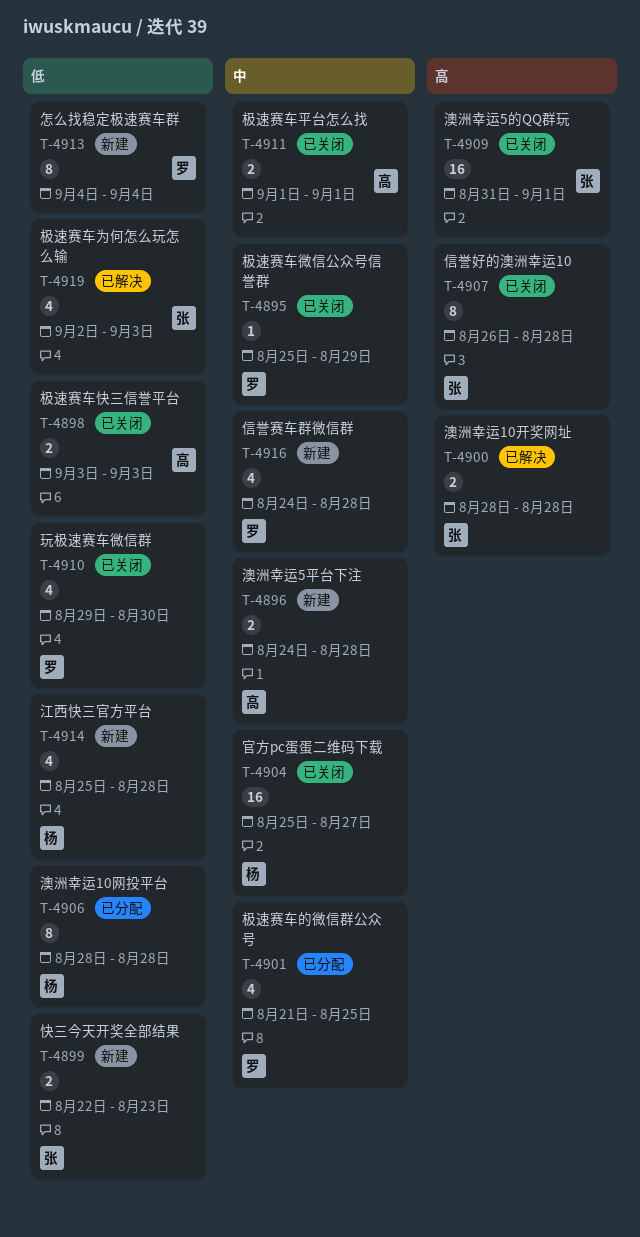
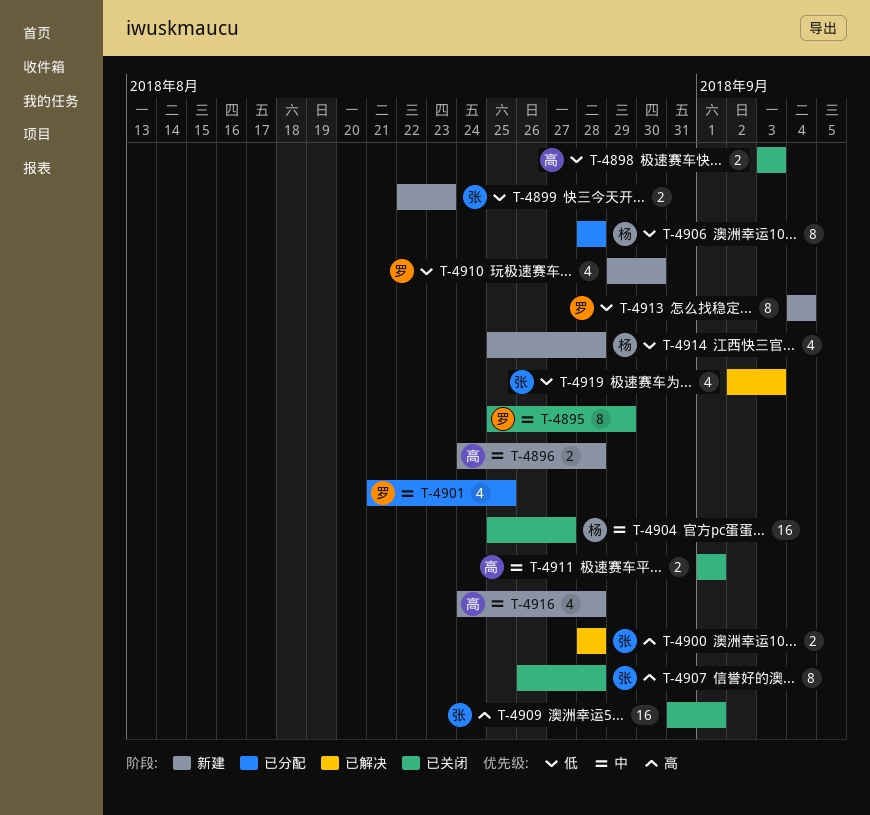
T-4895, estimate: 1 -> 8
T-4910, status: 已关闭 -> 新建
T-4916, owner: 罗 -> 高

